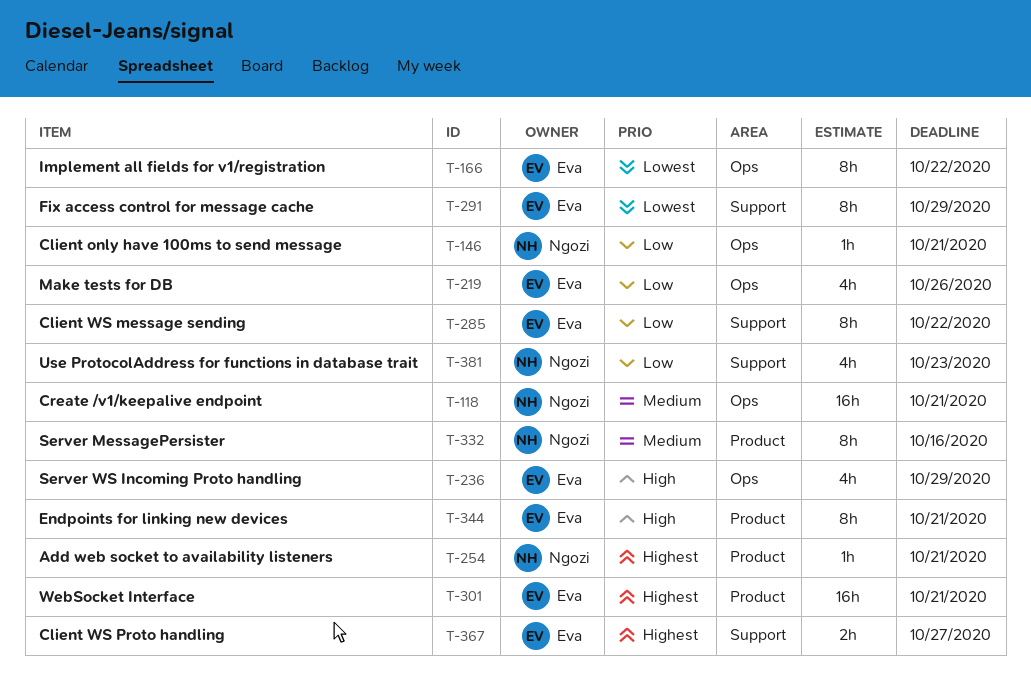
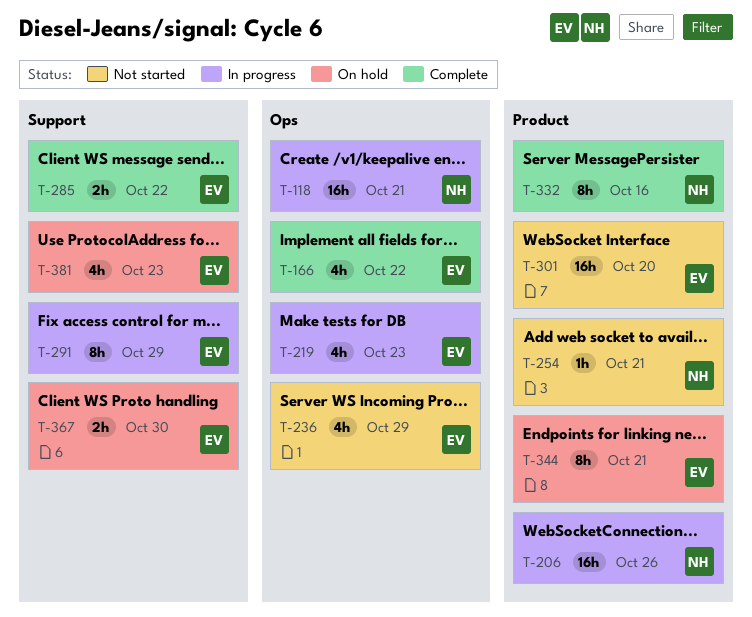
T-146: present -> none
T-166, estimate: 8h -> 4h
T-206: none -> present
T-219, due: Oct 26 -> Oct 23
T-285, estimate: 8h -> 2h
T-301, due: Oct 21 -> Oct 20
T-367, due: Oct 27 -> Oct 30
T-381, owner: Ngozi -> Eva

